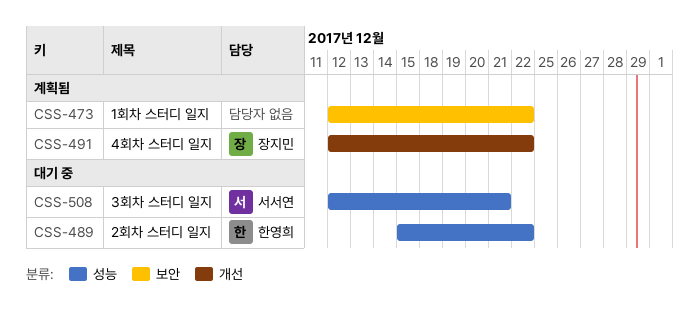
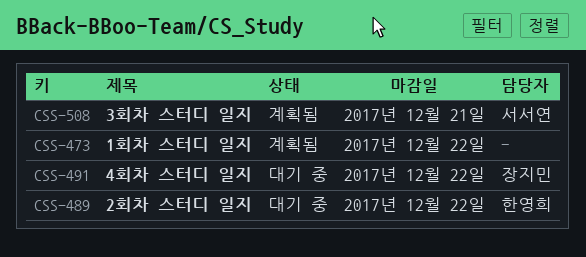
CSS-491, status: 계획됨 -> 대기 중
CSS-508, status: 대기 중 -> 계획됨

